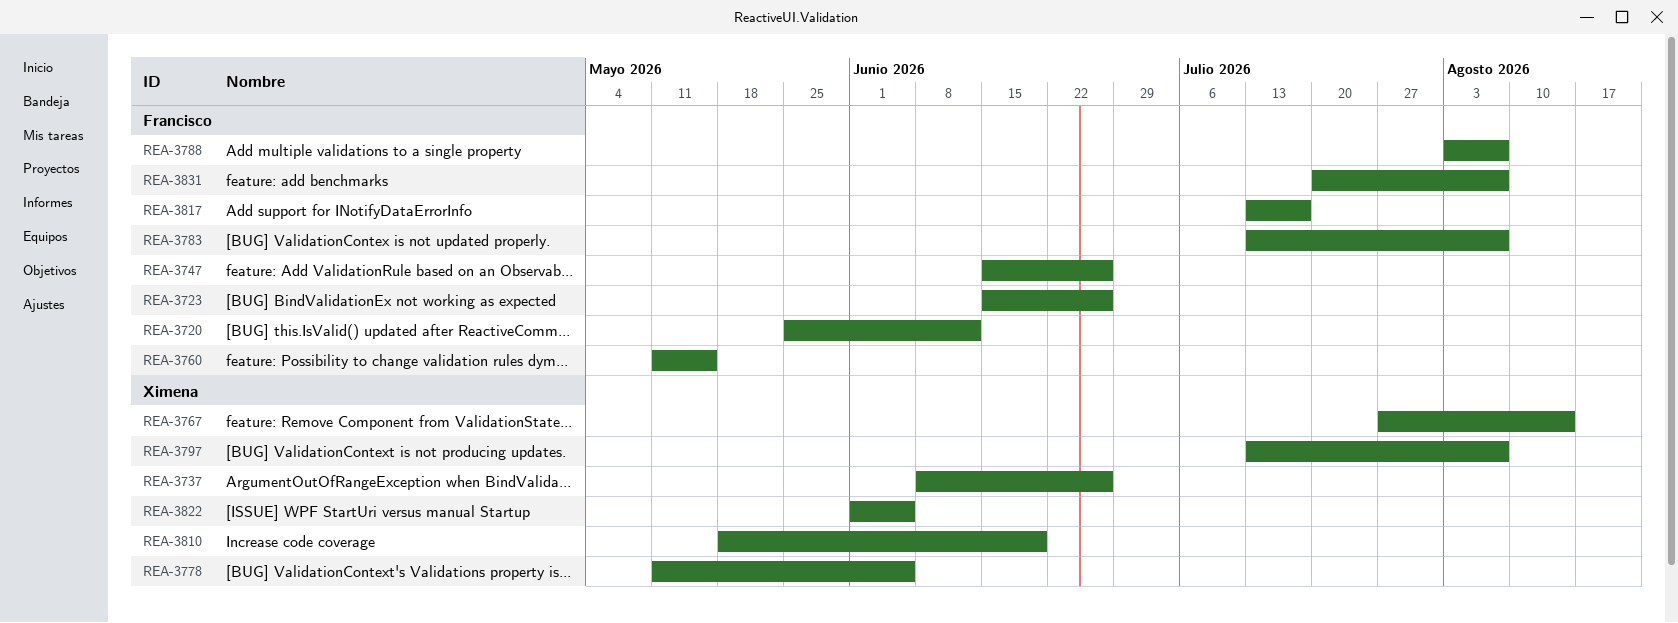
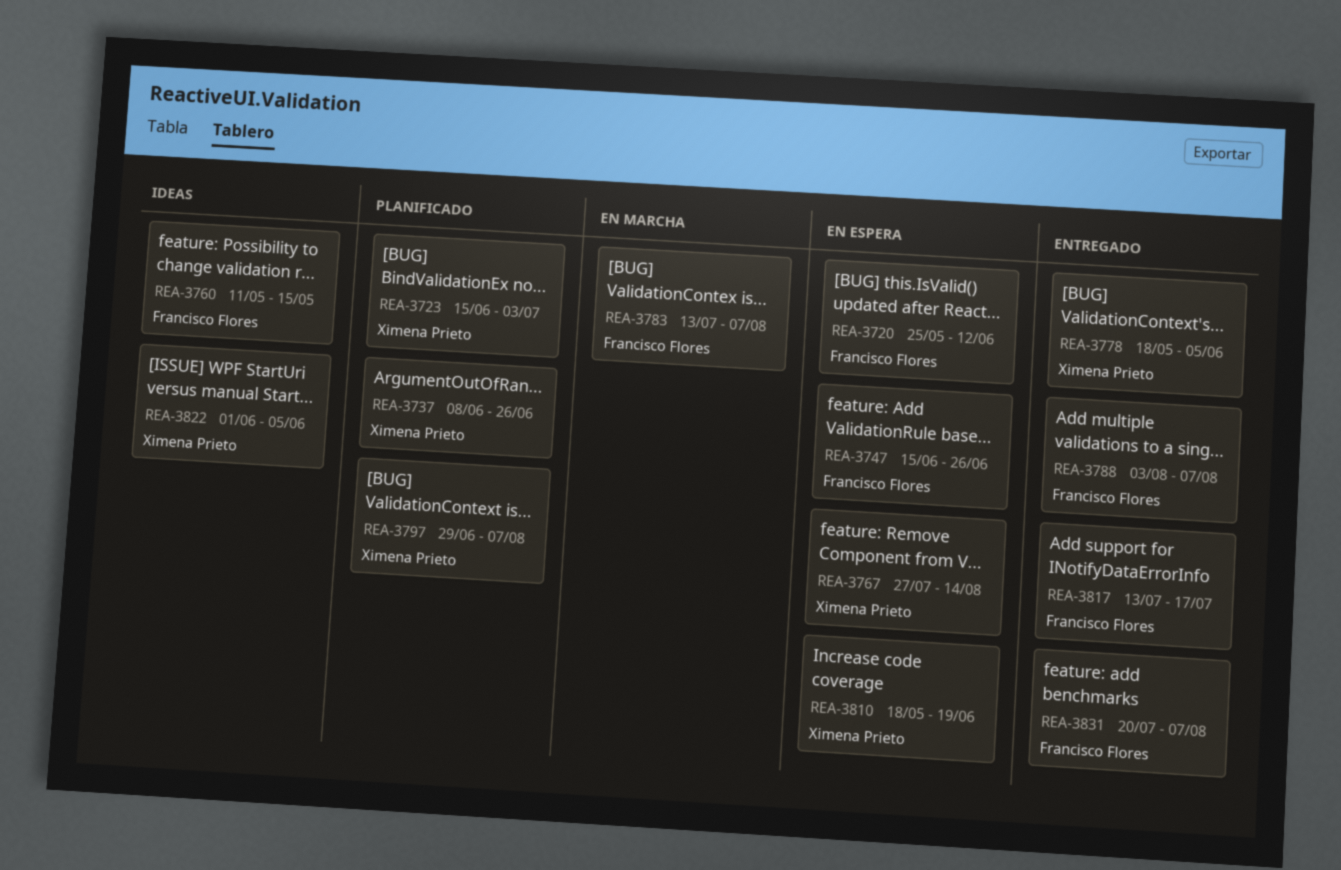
REA-3723, owner: Francisco Flores -> Ximena Prieto
REA-3723, due: Jun 26 -> Jul 3
REA-3778, start: May 11 -> May 18
REA-3797, start: Jul 13 -> Jun 29

